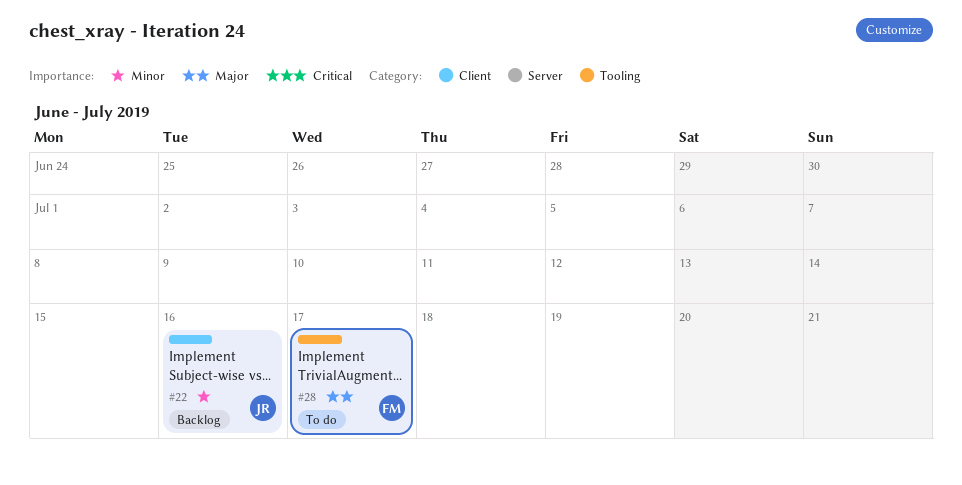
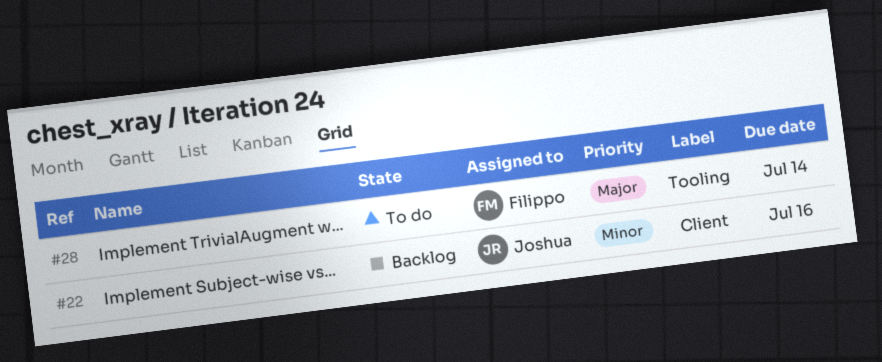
#28, due: Jul 17 -> Jul 14

